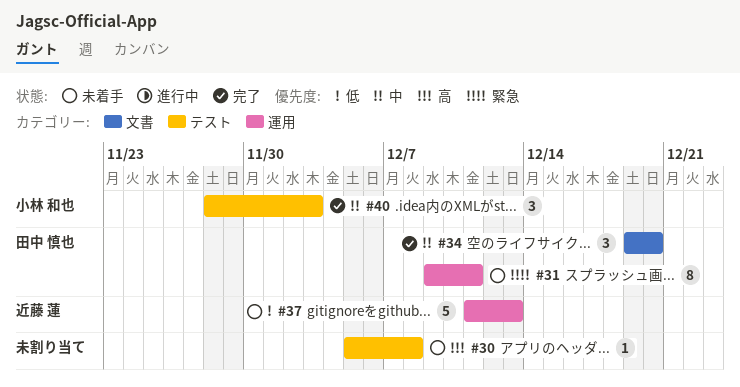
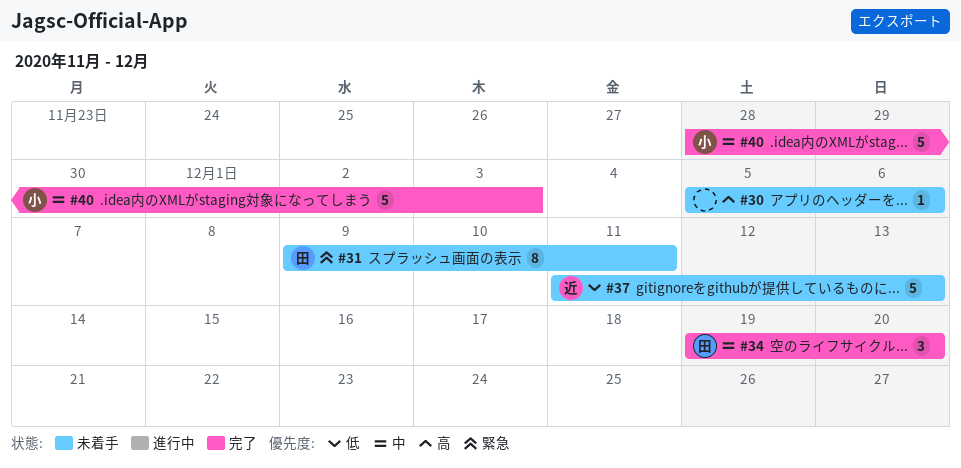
#30, due: Dec 8 -> Dec 6
#40, estimate: 3 -> 5

